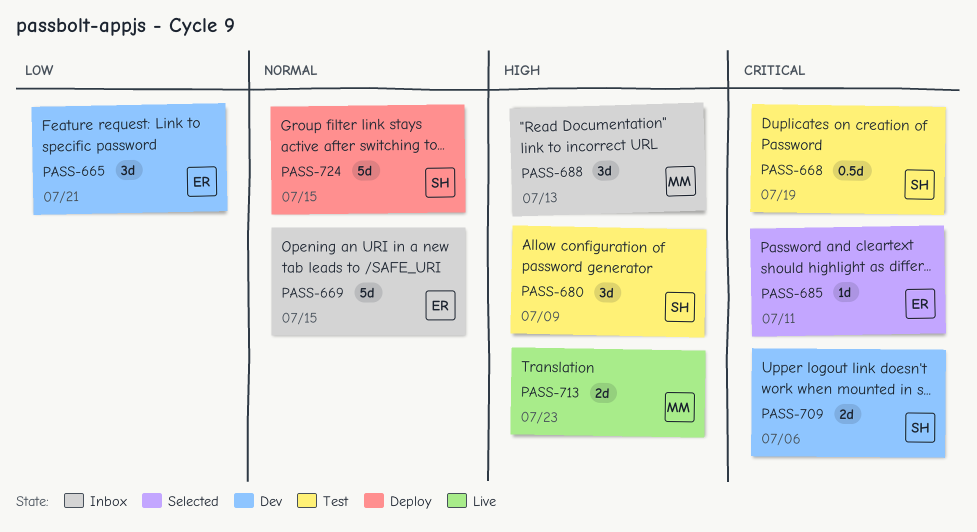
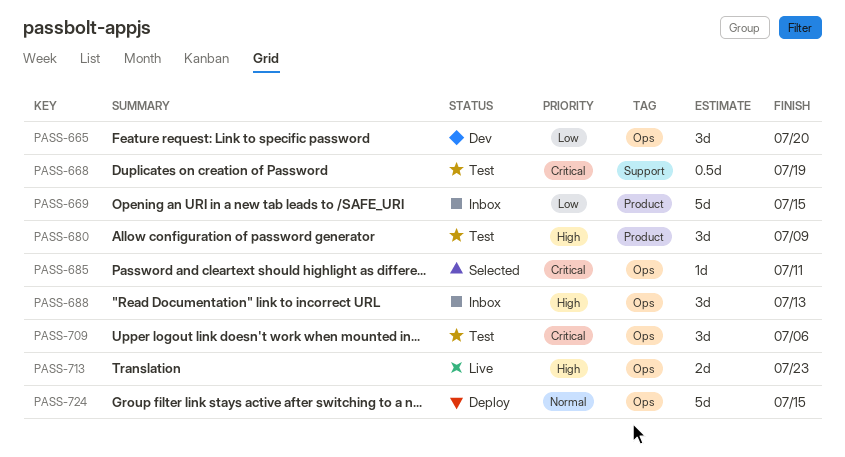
PASS-665, due: Jul 21 -> Jul 20
PASS-669, priority: Normal -> Low
PASS-709, status: Dev -> Test
PASS-709, estimate: 2d -> 3d

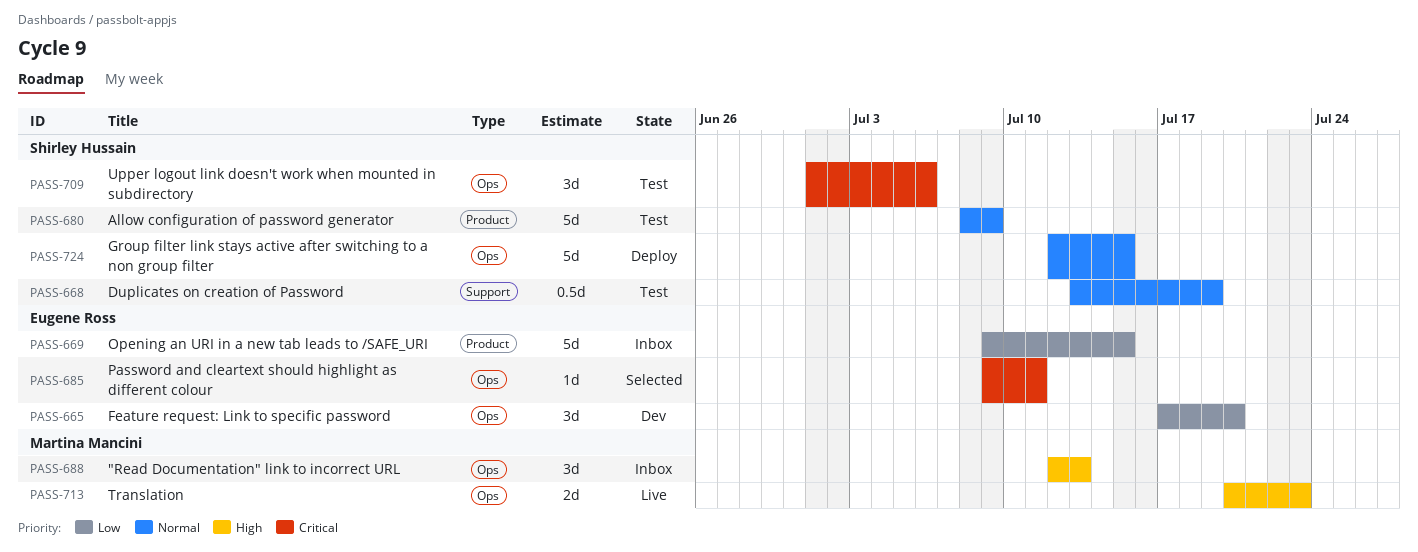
PASS-668, priority: Critical -> Normal
PASS-680, priority: High -> Normal
PASS-680, estimate: 3d -> 5d

